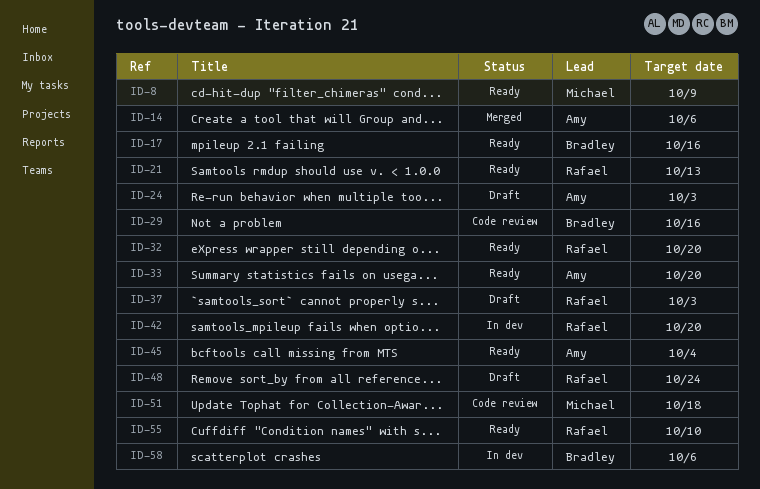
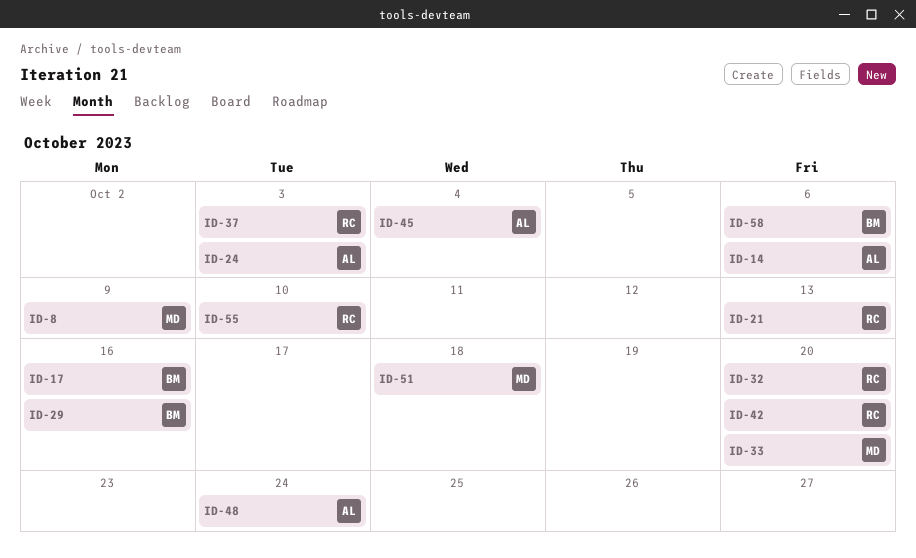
ID-33, owner: Amy -> Michael
ID-48, owner: Rafael -> Amy

